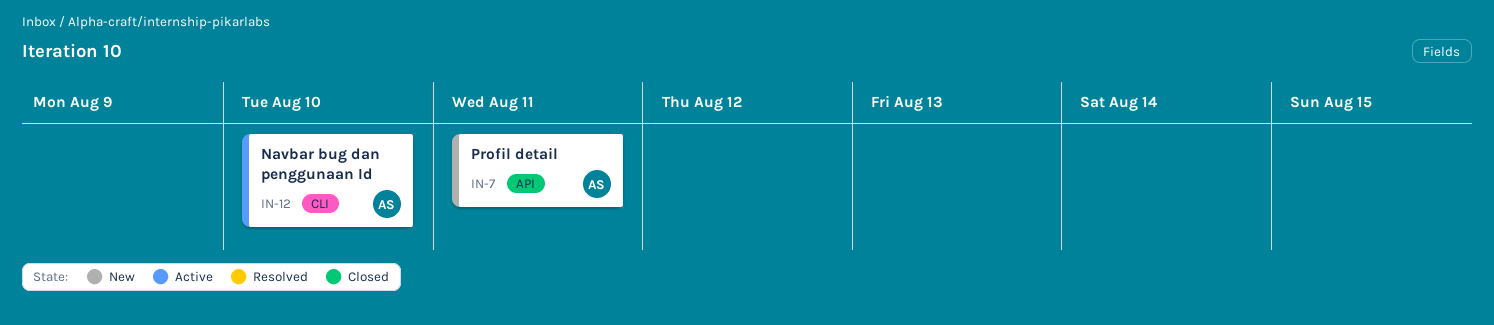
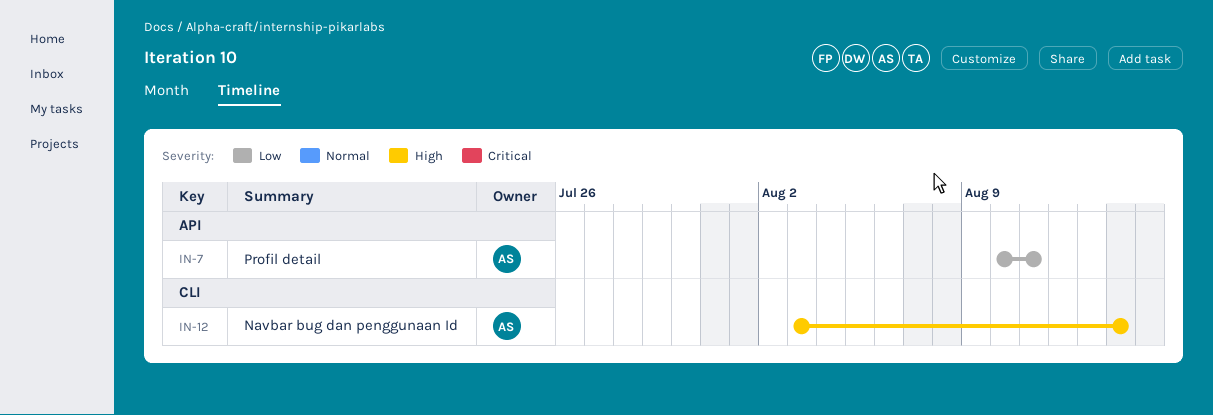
IN-12, due: Aug 10 -> Aug 14

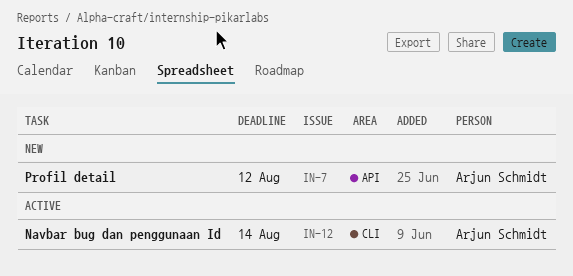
IN-7, due: Aug 11 -> Aug 12

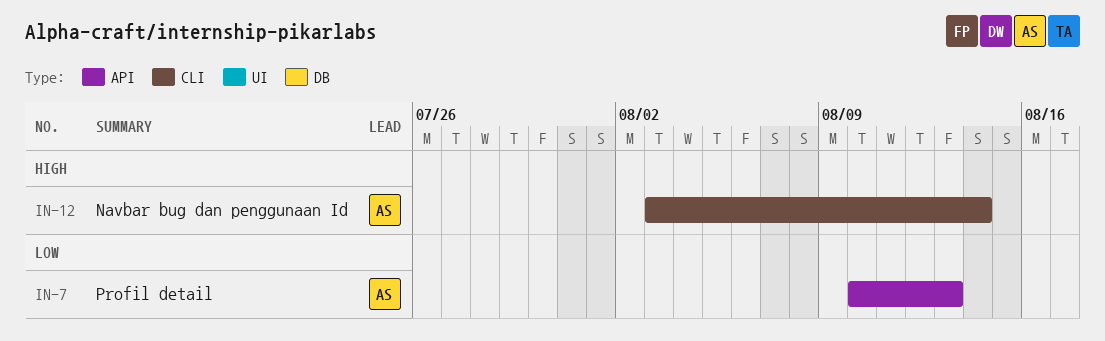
IN-7, due: Aug 12 -> Aug 13

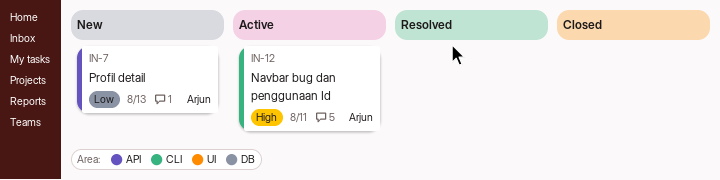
IN-12, due: Aug 14 -> Aug 11

